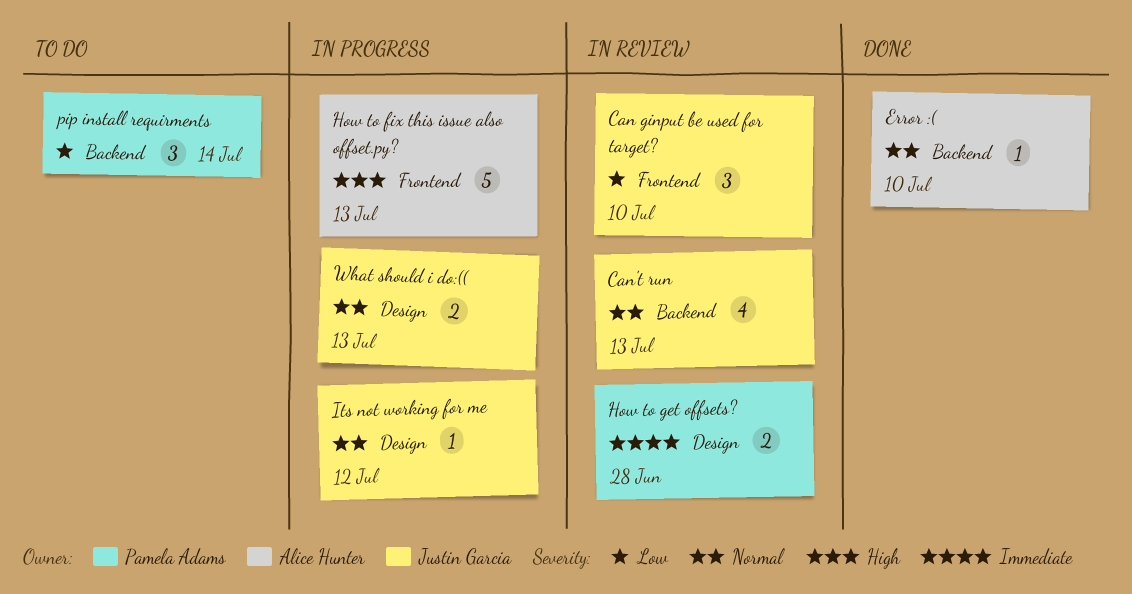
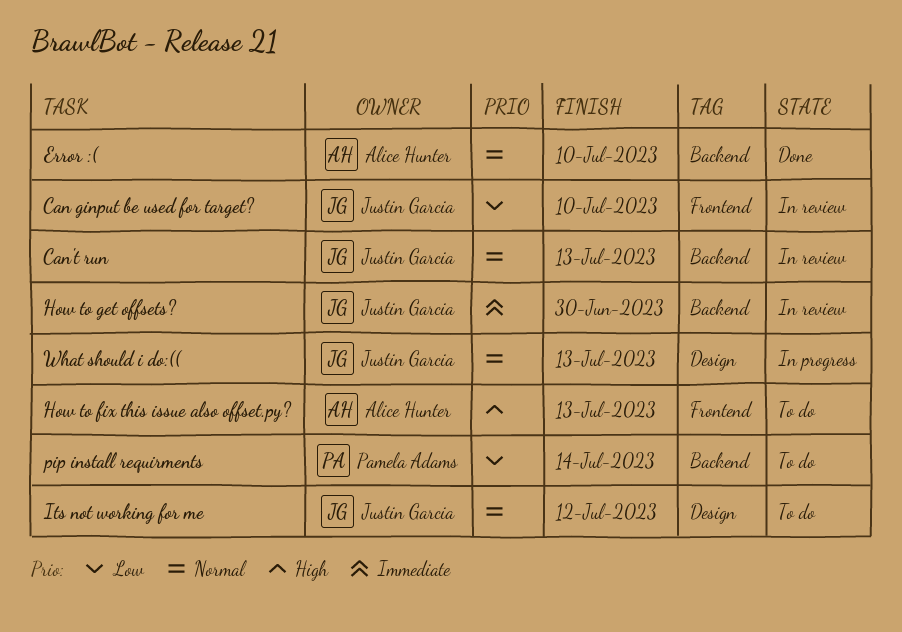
How to fix this issue also offset.py?, status: In progress -> To do
How to get offsets?, owner: Pamela Adams -> Justin Garcia
How to get offsets?, label: Design -> Backend
How to get offsets?, due: Jun 28 -> Jun 30
Its not working for me, status: In progress -> To do

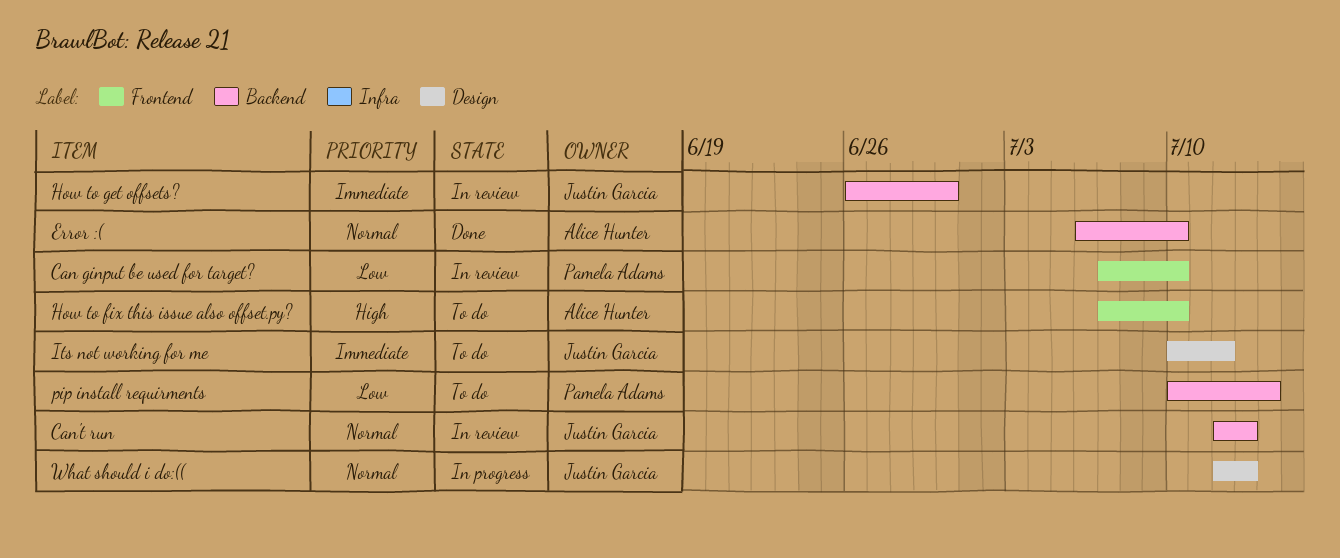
Can ginput be used for target?, owner: Justin Garcia -> Pamela Adams
How to fix this issue also offset.py?, due: Jul 13 -> Jul 10
Its not working for me, priority: Normal -> Immediate

